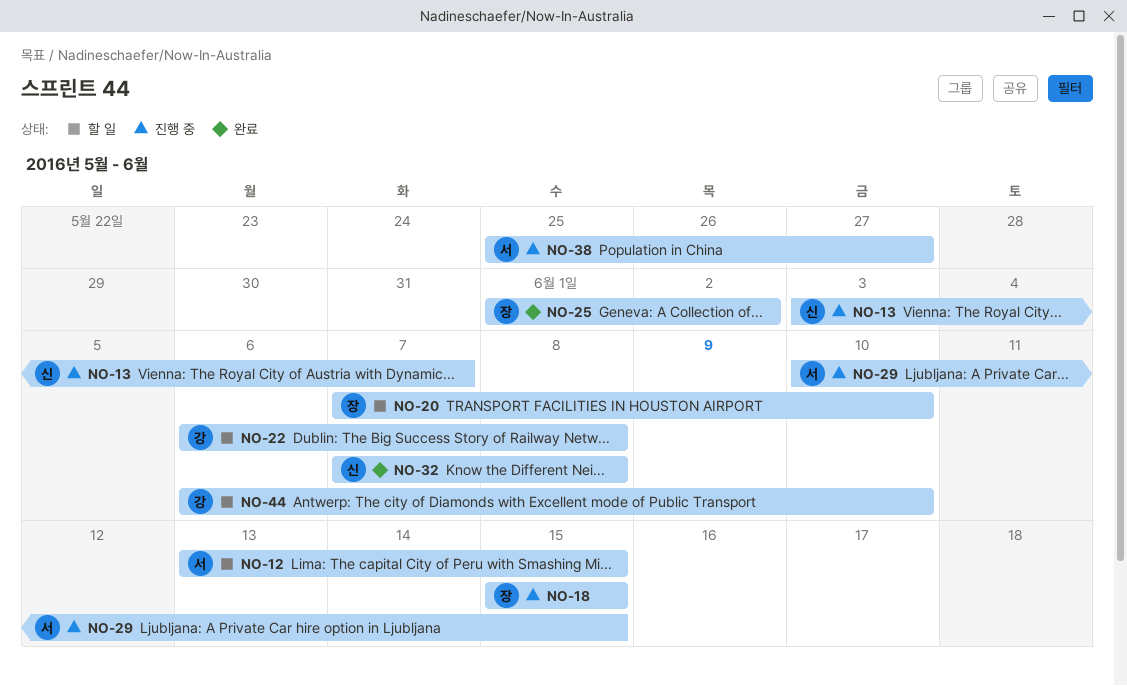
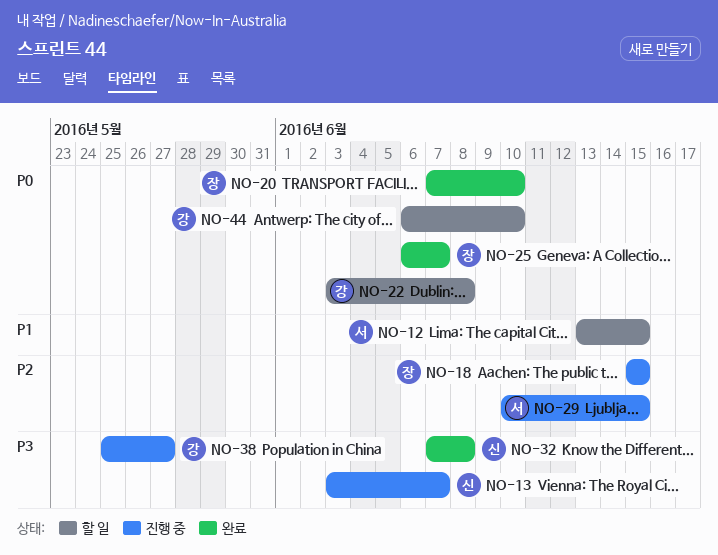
NO-20, status: 할 일 -> 완료
NO-22, start: Jun 6 -> Jun 3
NO-25, start: Jun 1 -> Jun 6
NO-25, due: Jun 2 -> Jun 7
NO-38, owner: 서 -> 강

